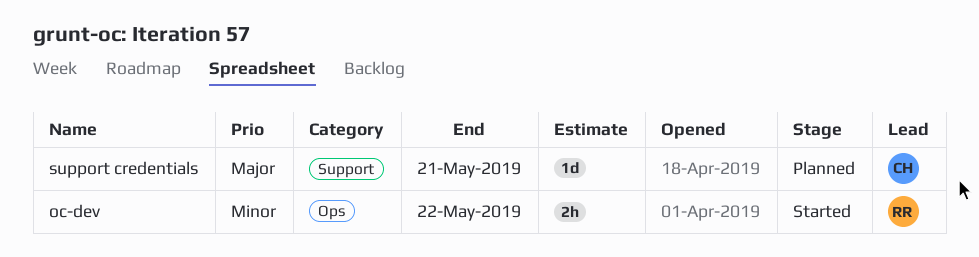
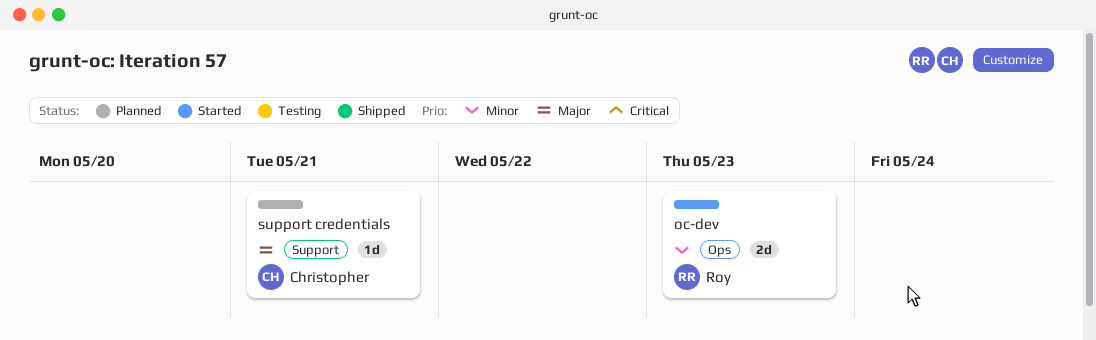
oc-dev, estimate: 2h -> 2d
oc-dev, due: May 22 -> May 23

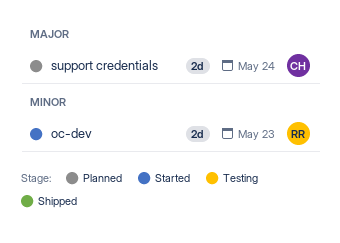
support credentials, estimate: 1d -> 2d
support credentials, due: May 21 -> May 24

